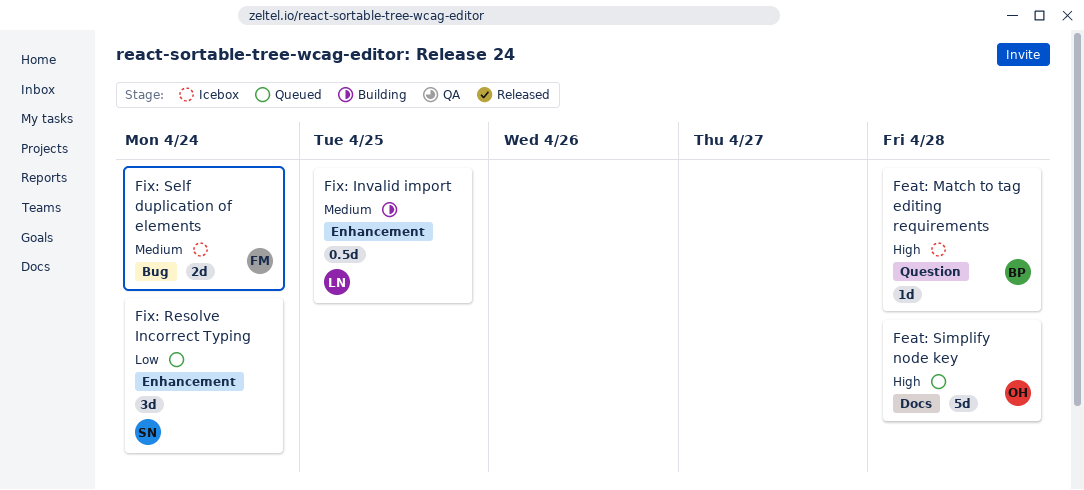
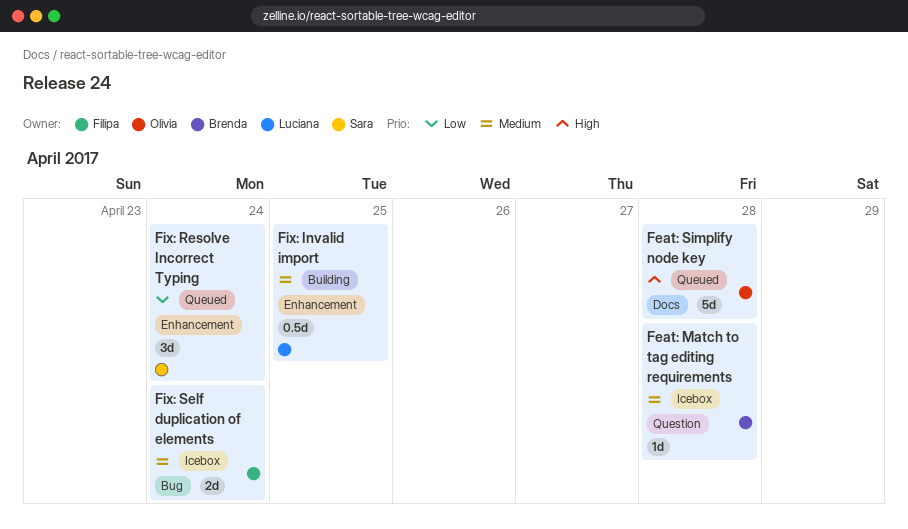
Feat: Match to tag editing requirements, priority: High -> Medium

